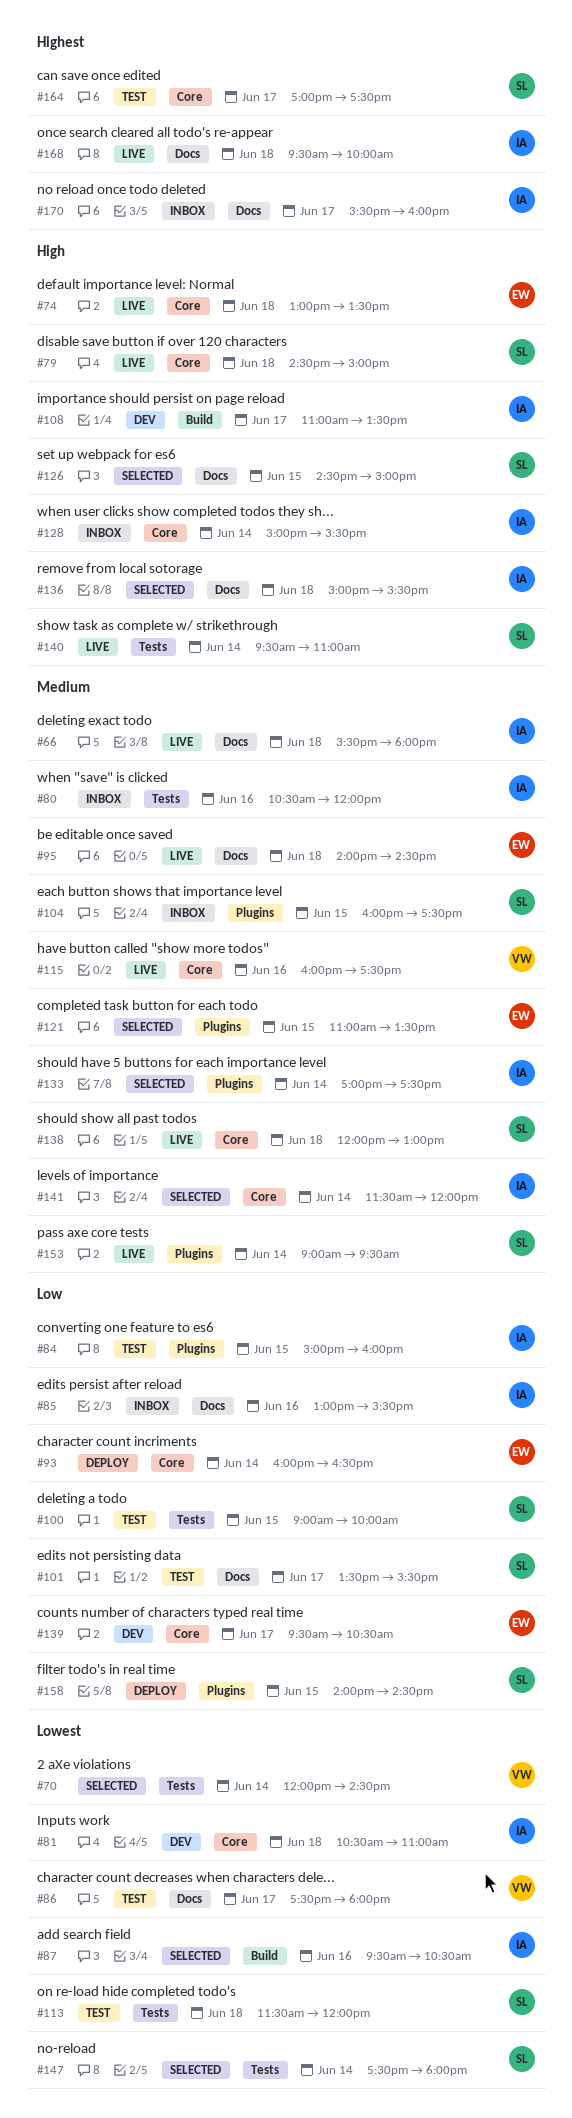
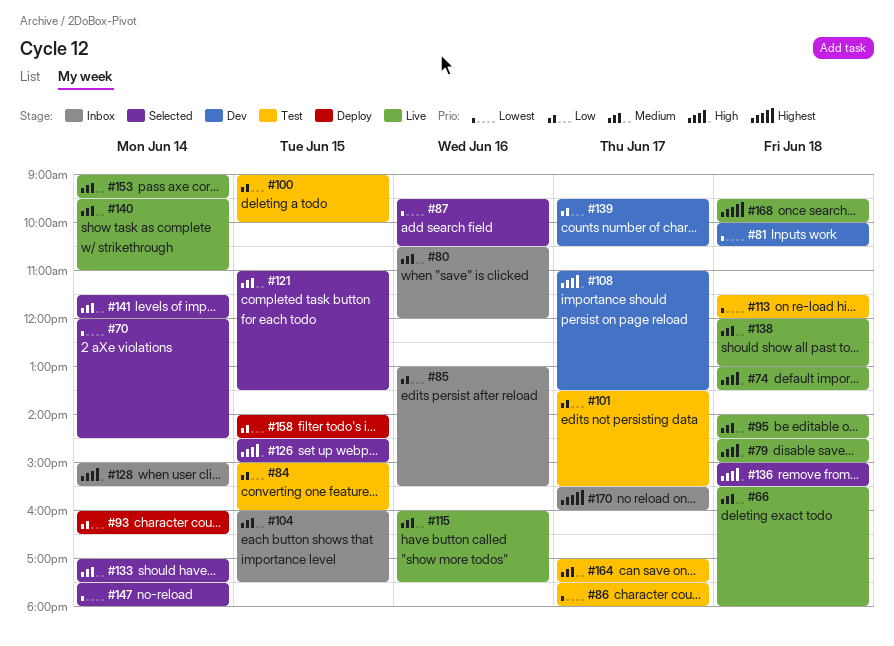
#81, begins: 10:30 -> 10:00
#81, ends: 11:00 -> 10:30
#140, priority: High -> Medium
#164, priority: Highest -> Medium

